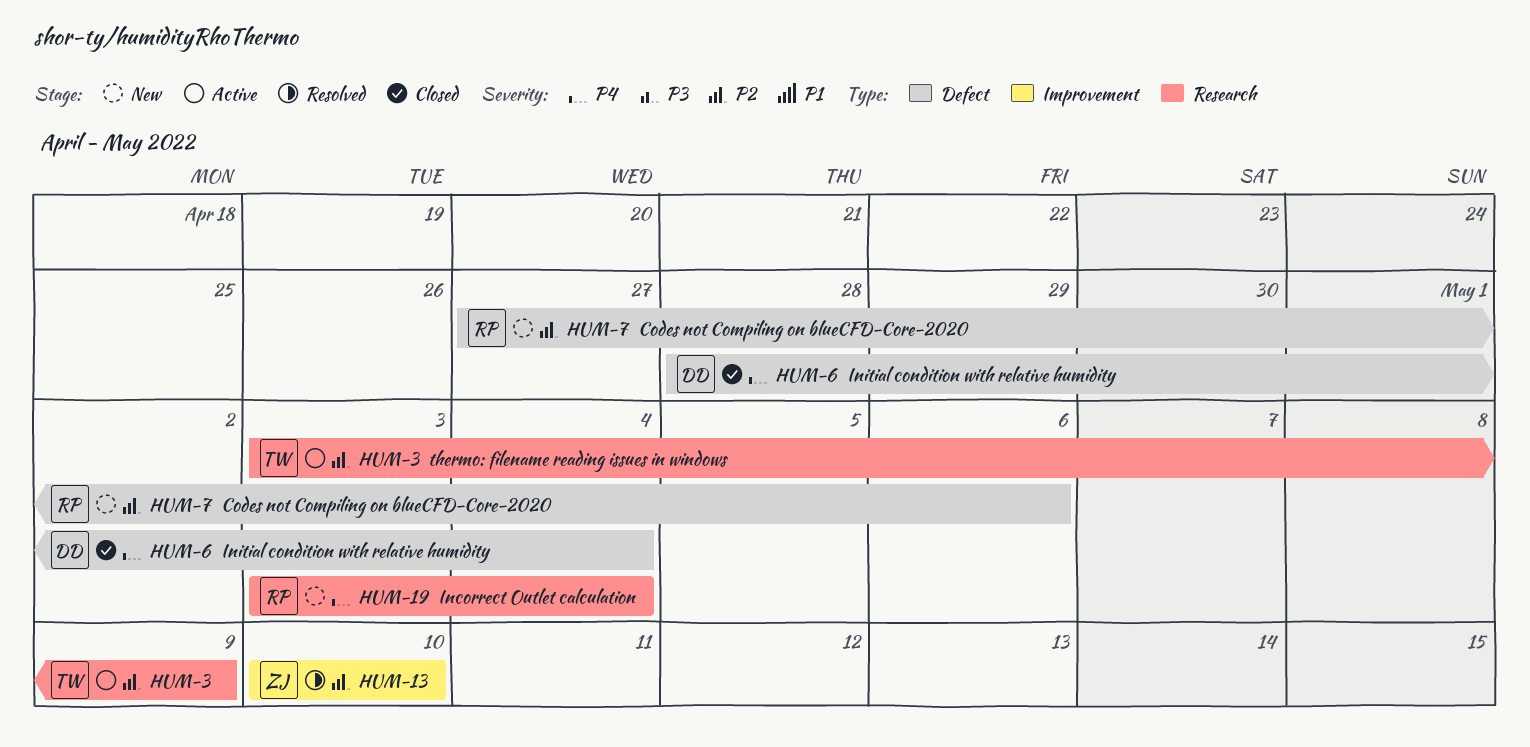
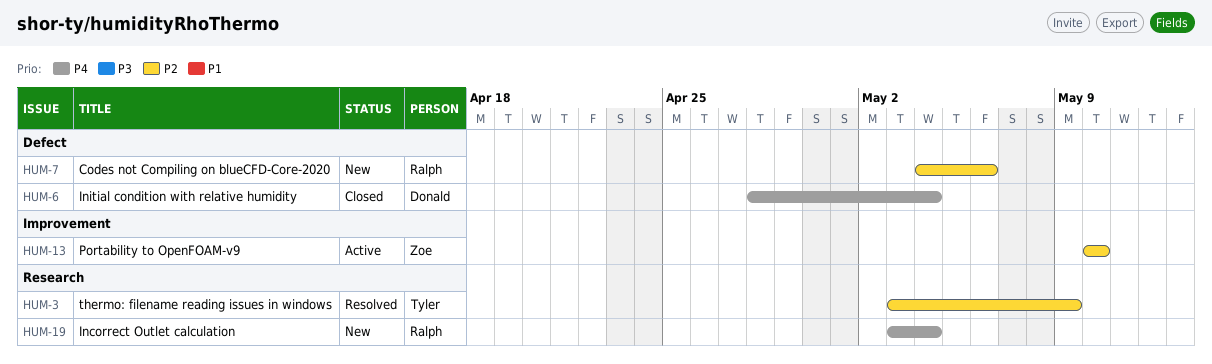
HUM-3, status: Active -> Resolved
HUM-7, start: Apr 27 -> May 4
HUM-13, status: Resolved -> Active

